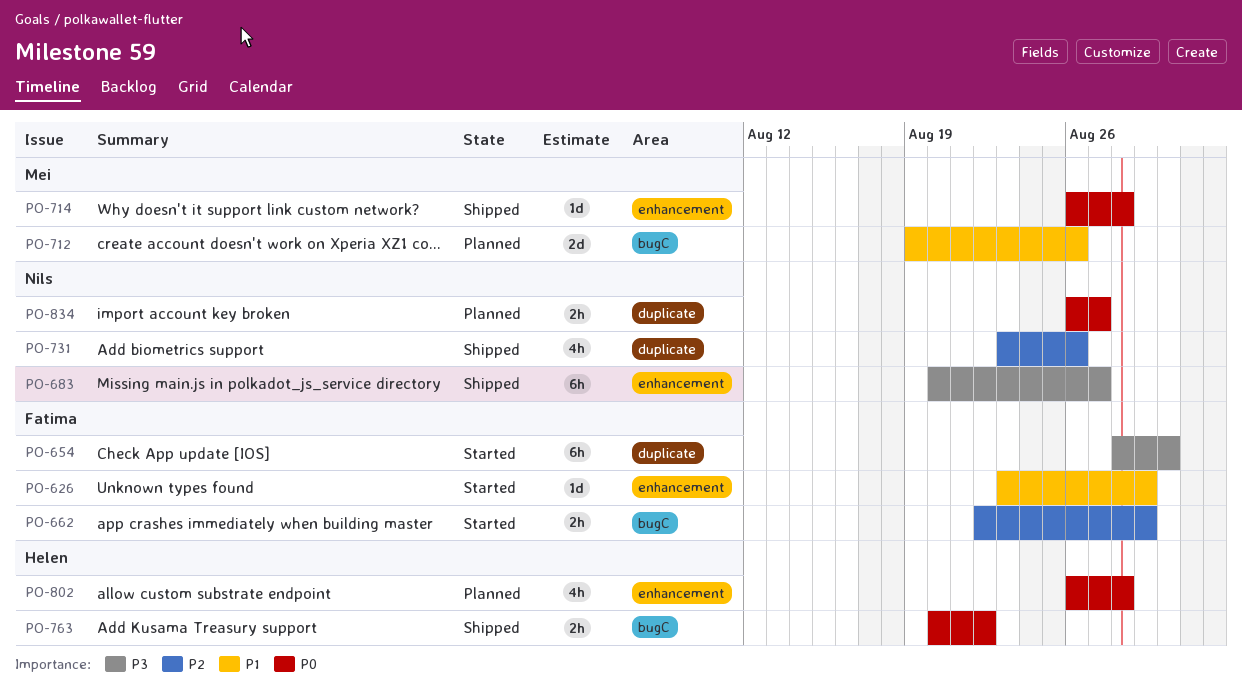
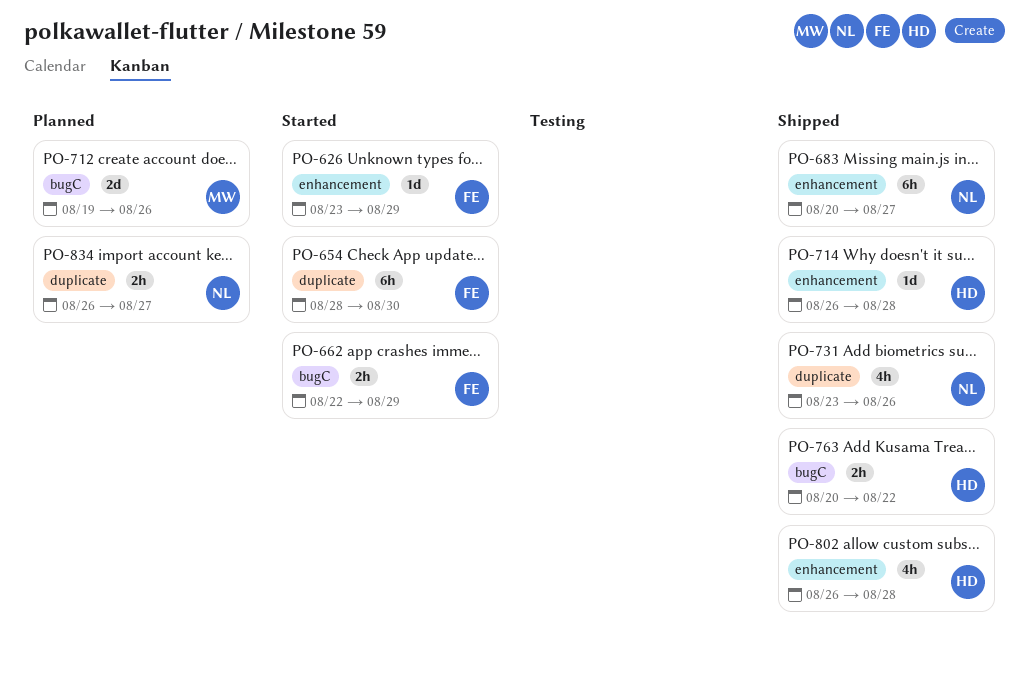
PO-714, owner: Mei -> Helen
PO-802, status: Planned -> Shipped

